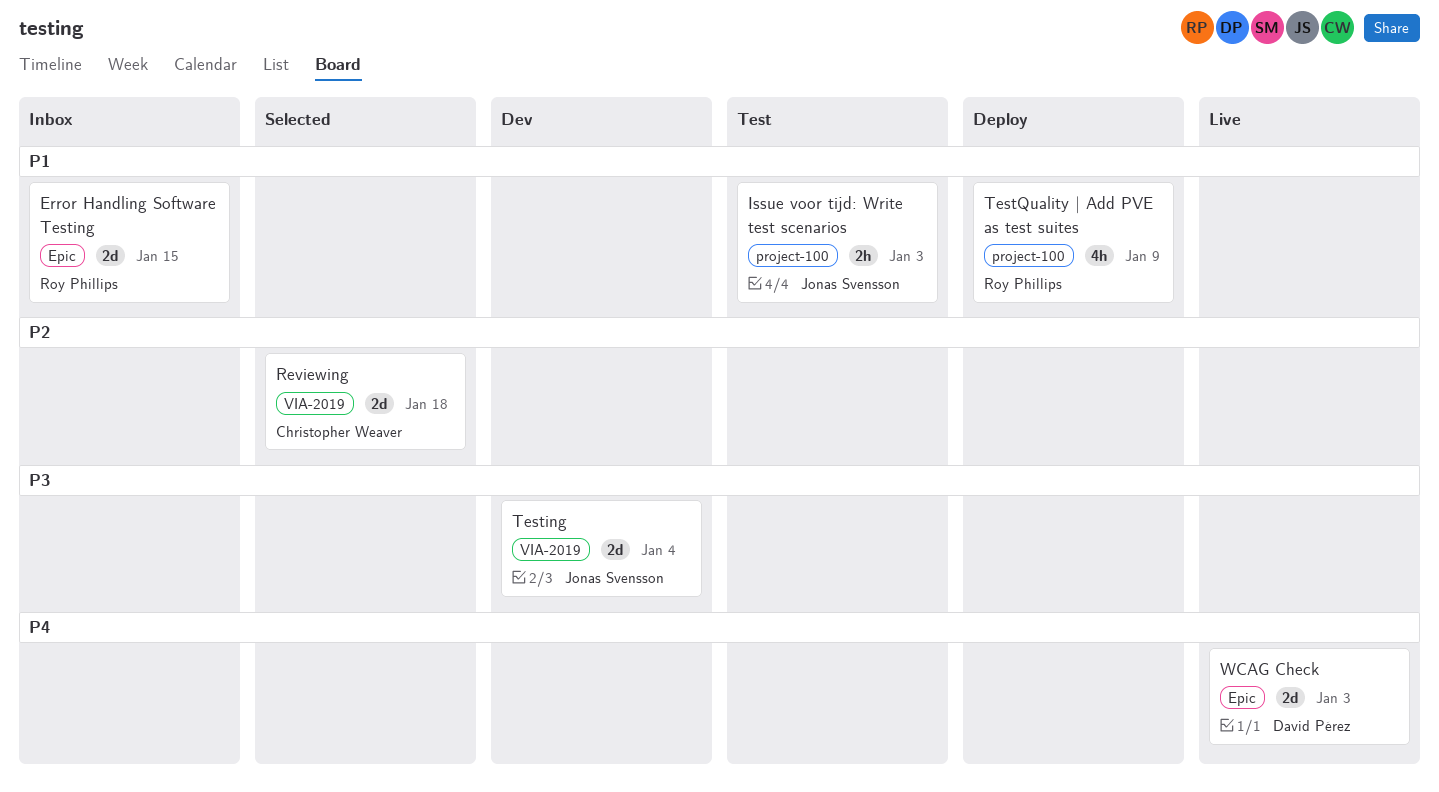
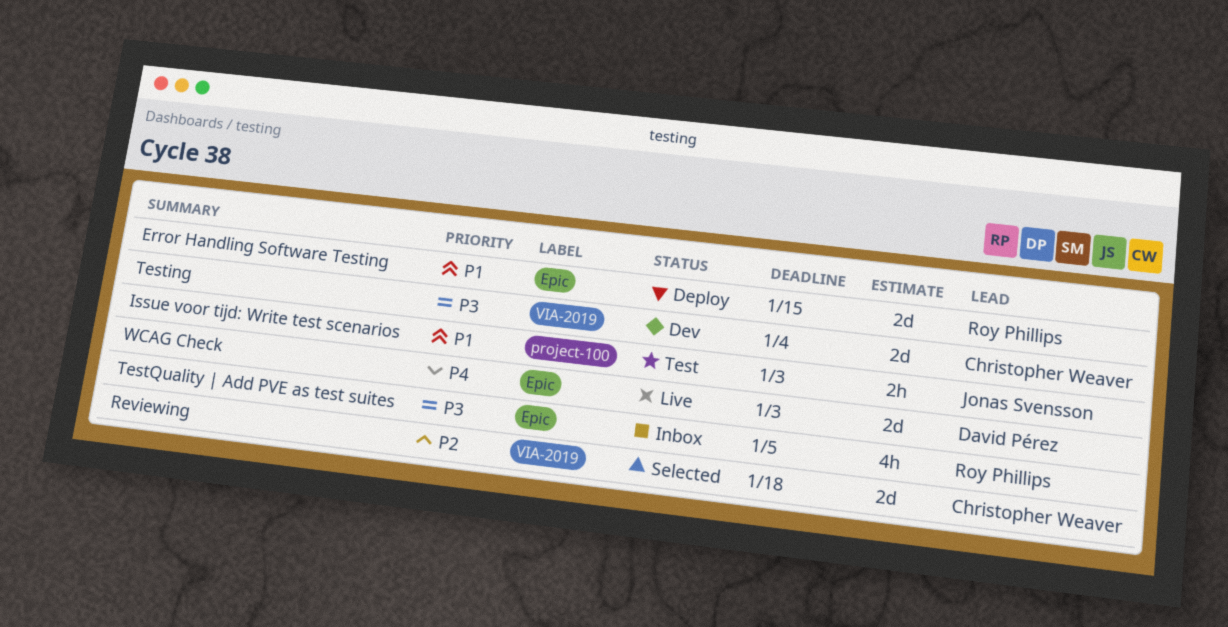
Error Handling Software Testing, status: Inbox -> Deploy
Testing, owner: Jonas Svensson -> Christopher Weaver
TestQuality | Add PVE as test suites, status: Deploy -> Inbox
TestQuality | Add PVE as test suites, priority: P1 -> P3
TestQuality | Add PVE as test suites, label: project-100 -> Epic
TestQuality | Add PVE as test suites, due: Jan 9 -> Jan 5

